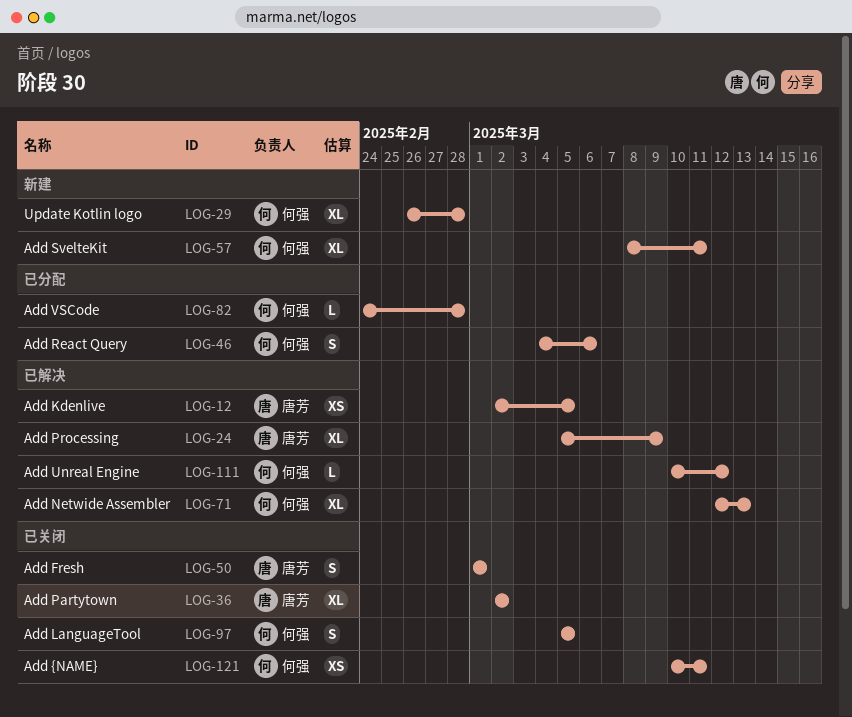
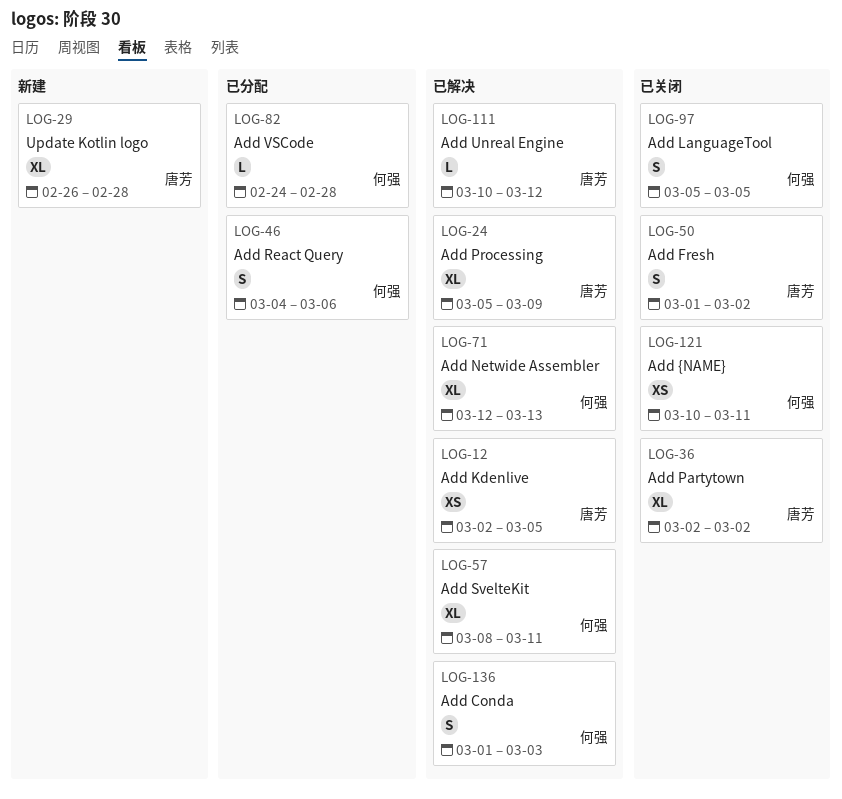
LOG-29, owner: 何强 -> 唐芳
LOG-50, due: Mar 1 -> Mar 2
LOG-57, status: 新建 -> 已解决
LOG-111, owner: 何强 -> 唐芳
LOG-136: none -> present

